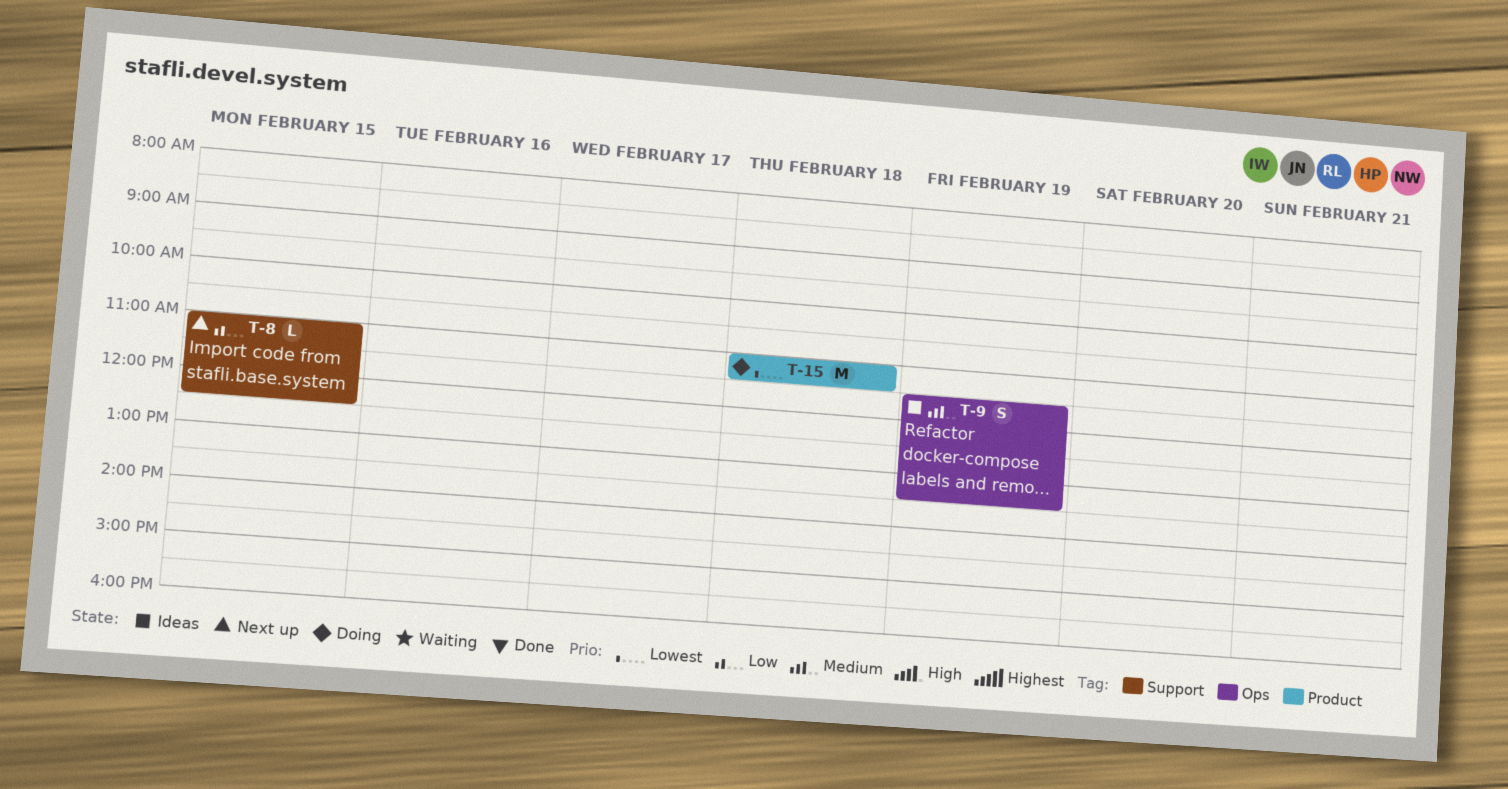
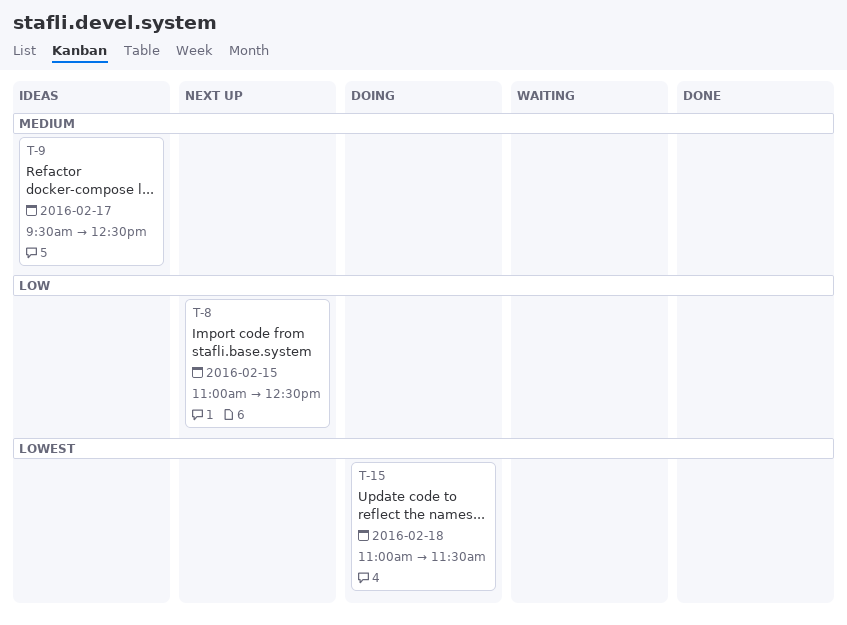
T-9, day: Feb 19 -> Feb 17
T-9, begins: 11:30 -> 09:30
T-9, ends: 13:30 -> 12:30

